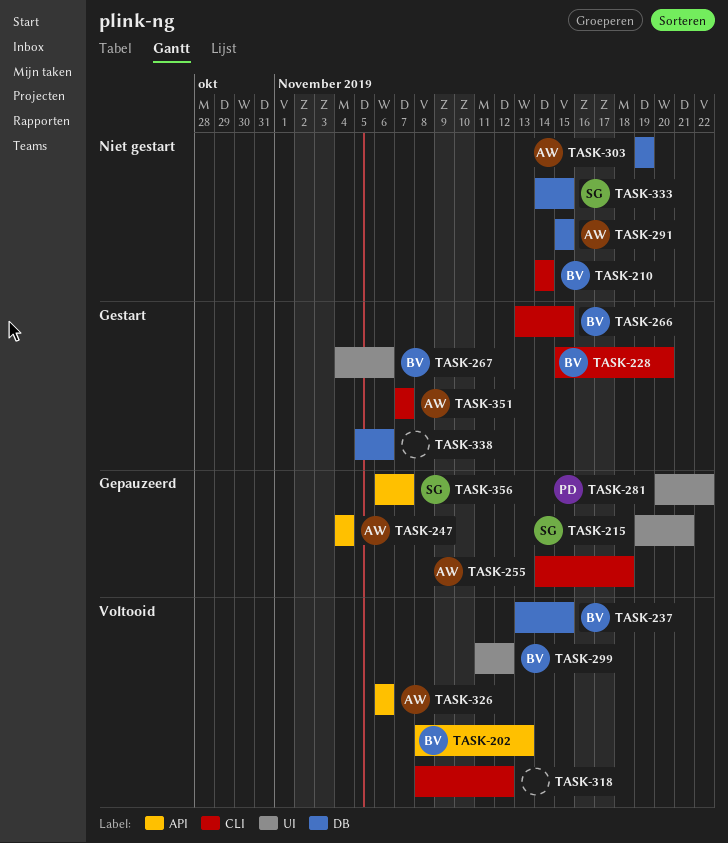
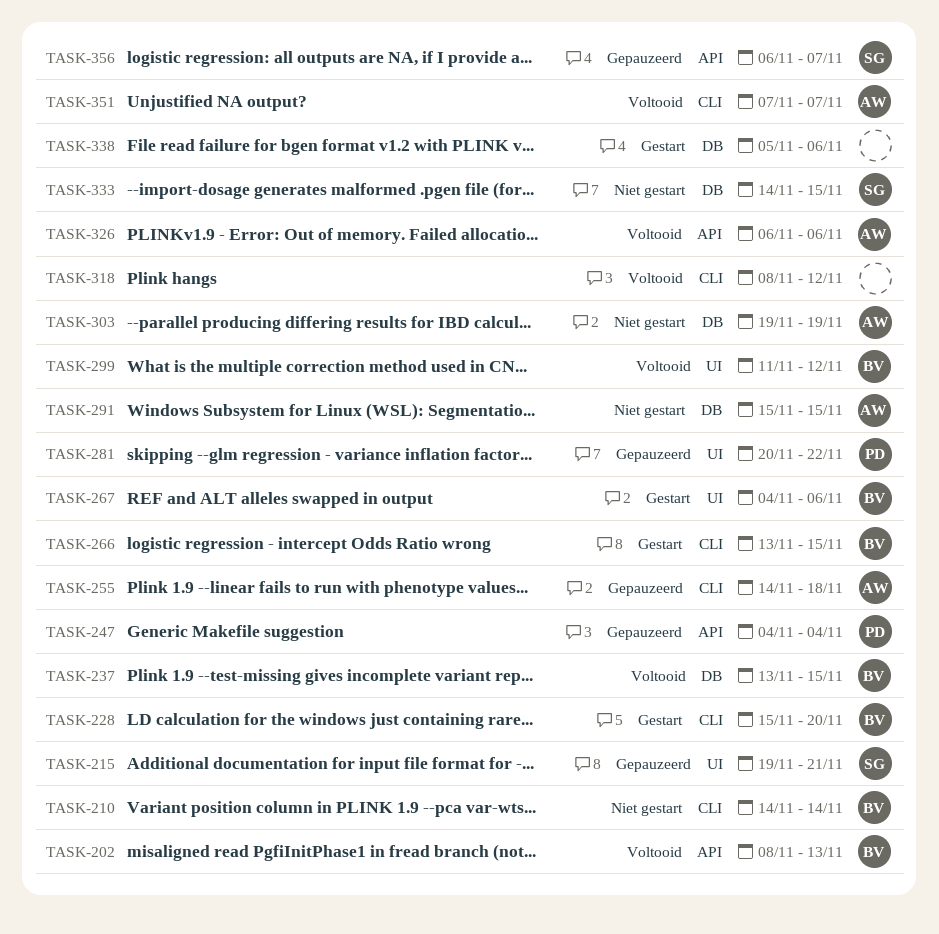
TASK-247, owner: AW -> PD
TASK-351, status: Gestart -> Voltooid

